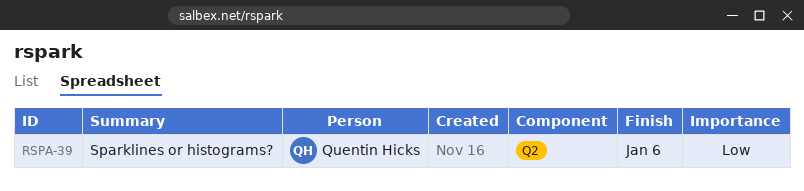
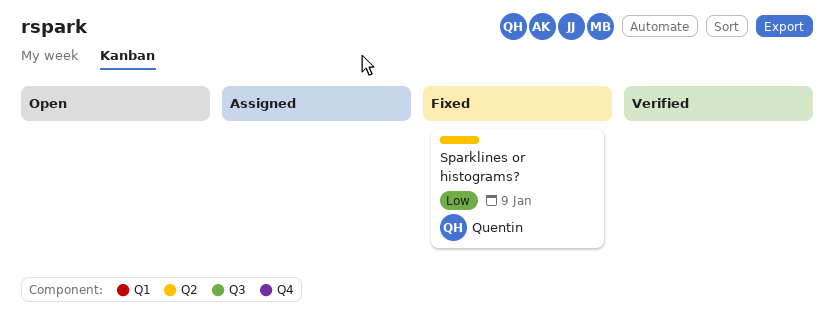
Sparklines or histograms?, due: Jan 6 -> Jan 9

